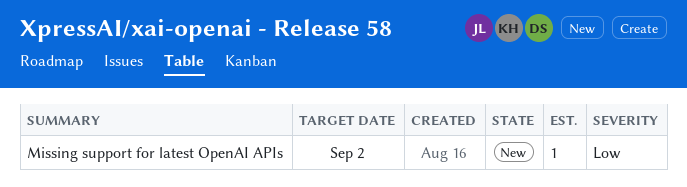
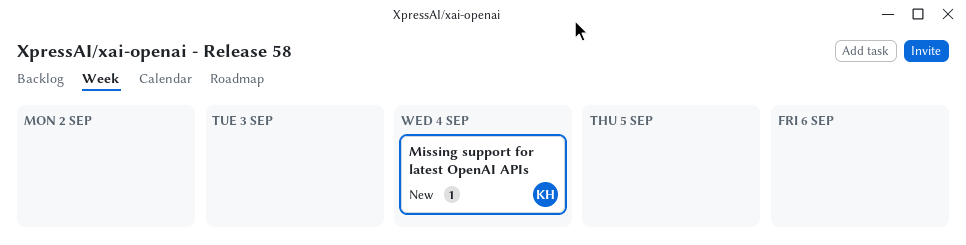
Missing support for latest OpenAI APIs, due: Sep 2 -> Sep 4

